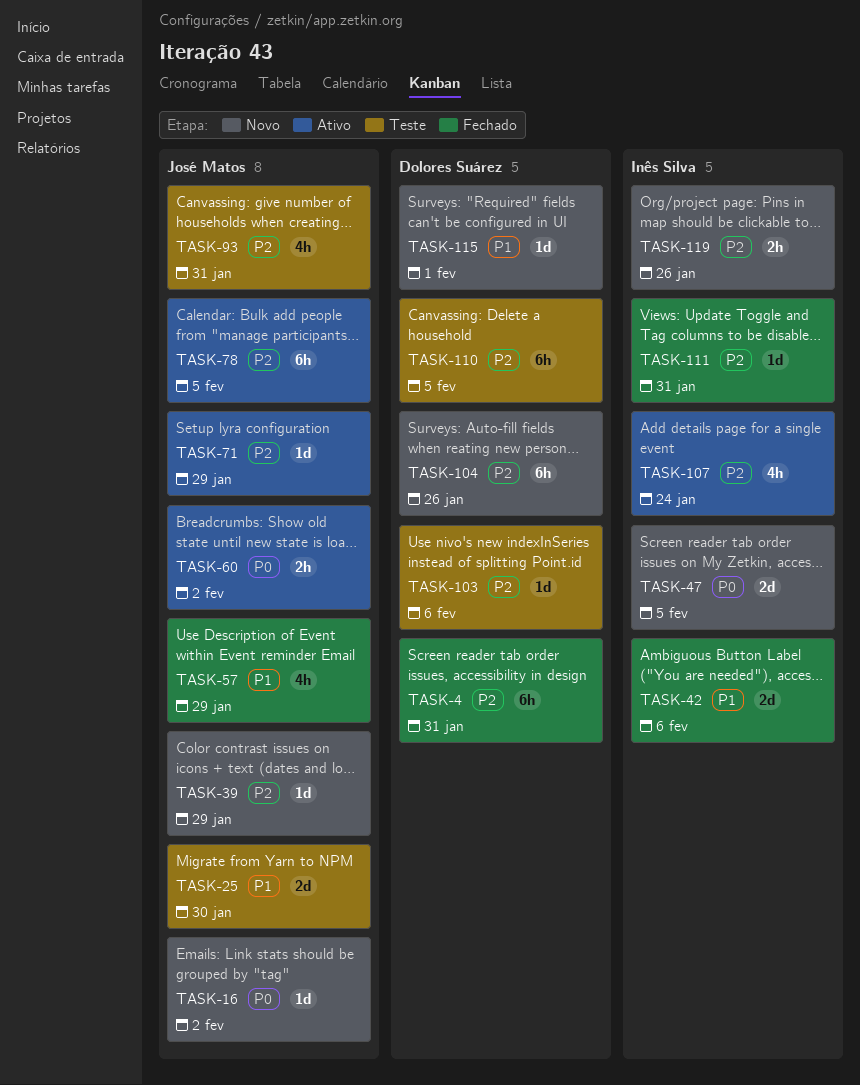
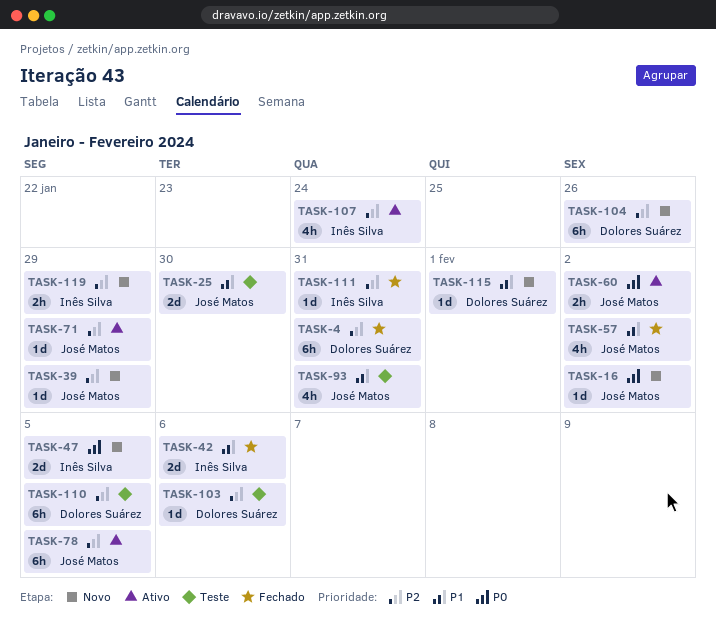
TASK-57, due: Jan 29 -> Feb 2
TASK-93, priority: P2 -> P1
TASK-119, due: Jan 26 -> Jan 29

